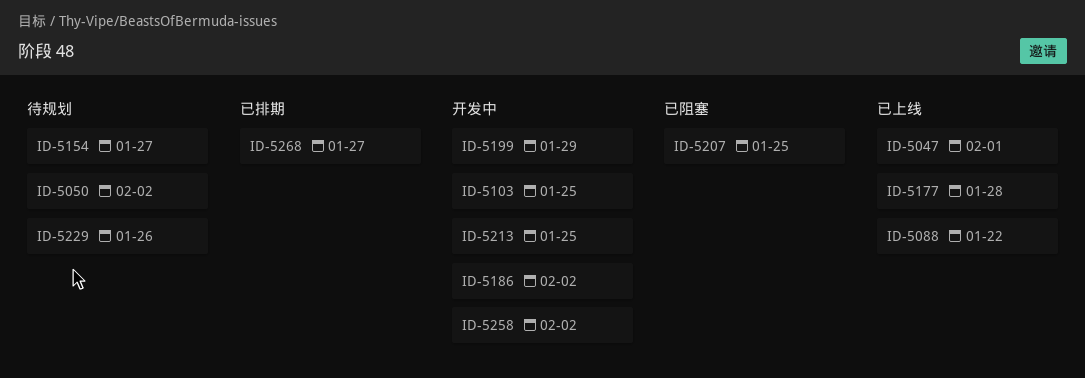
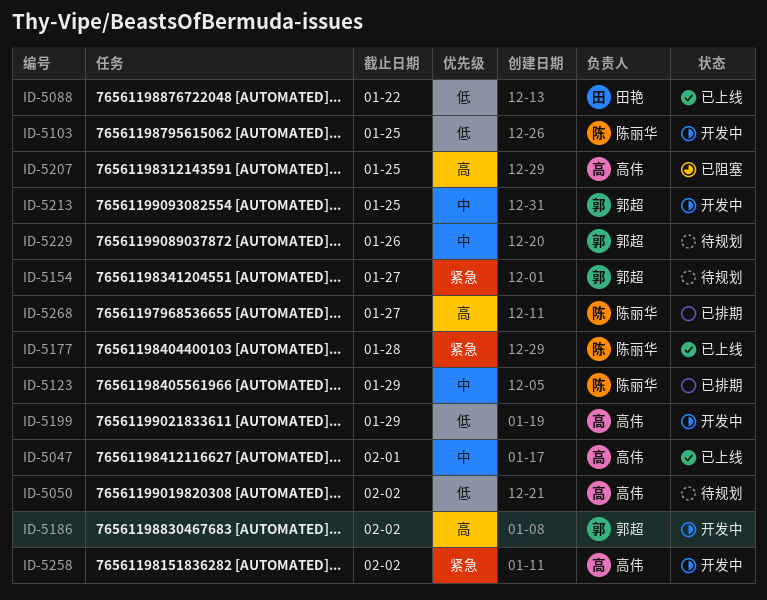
ID-5123: none -> present

